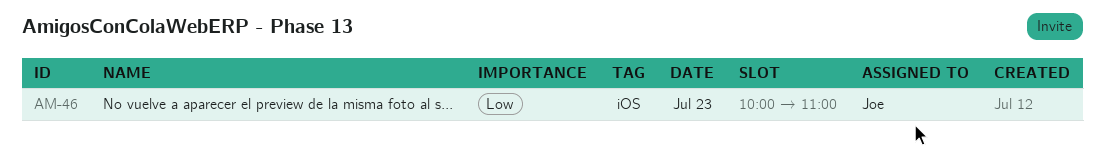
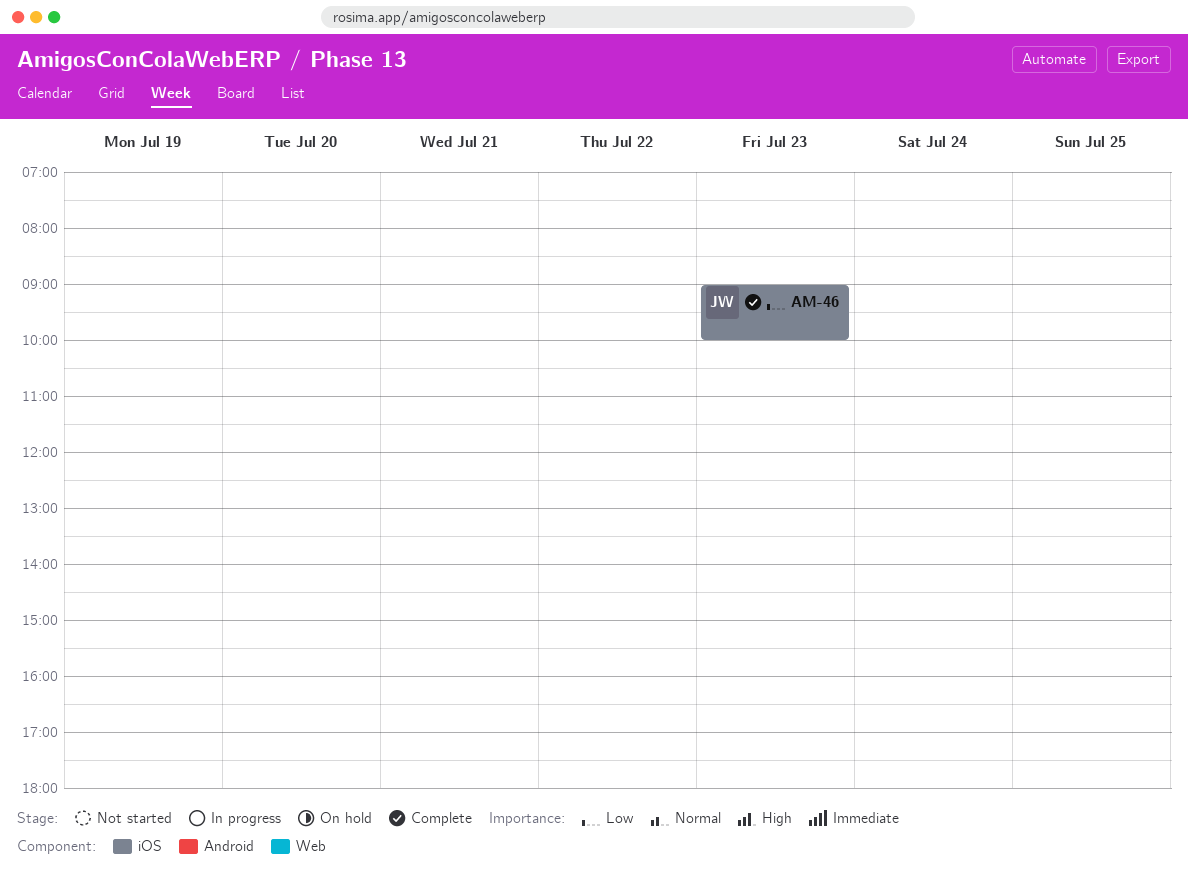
AM-46, begins: 10:00 -> 09:00
AM-46, ends: 11:00 -> 10:00

